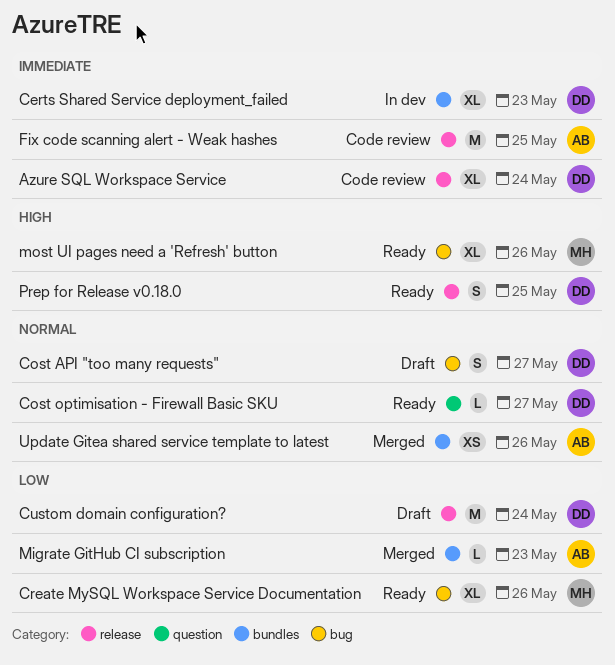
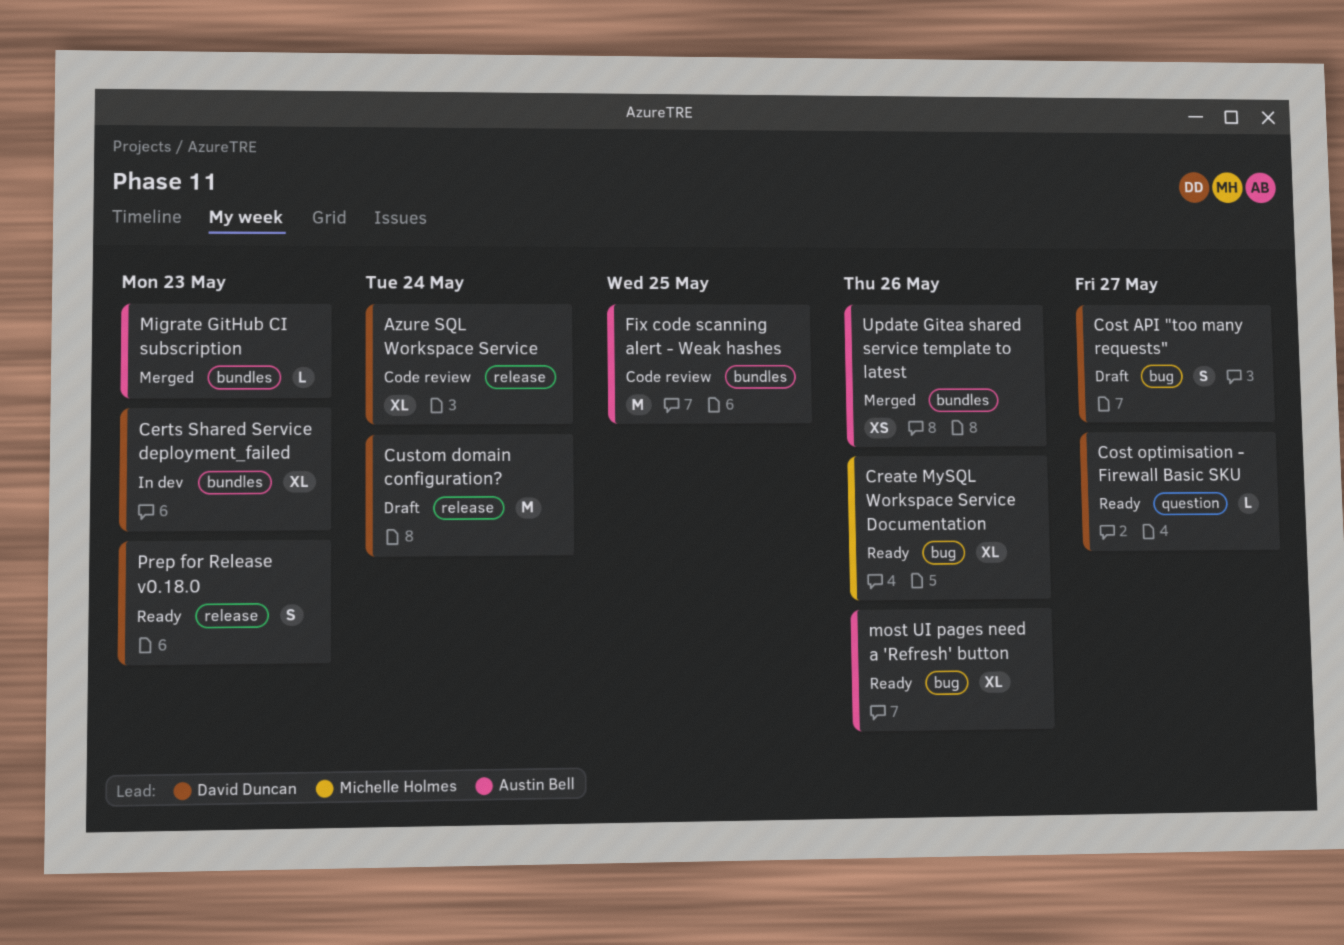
Fix code scanning alert - Weak hashes, label: release -> bundles
most UI pages need a 'Refresh' button, owner: Michelle Holmes -> Austin Bell
Prep for Release v0.18.0, due: May 25 -> May 23

